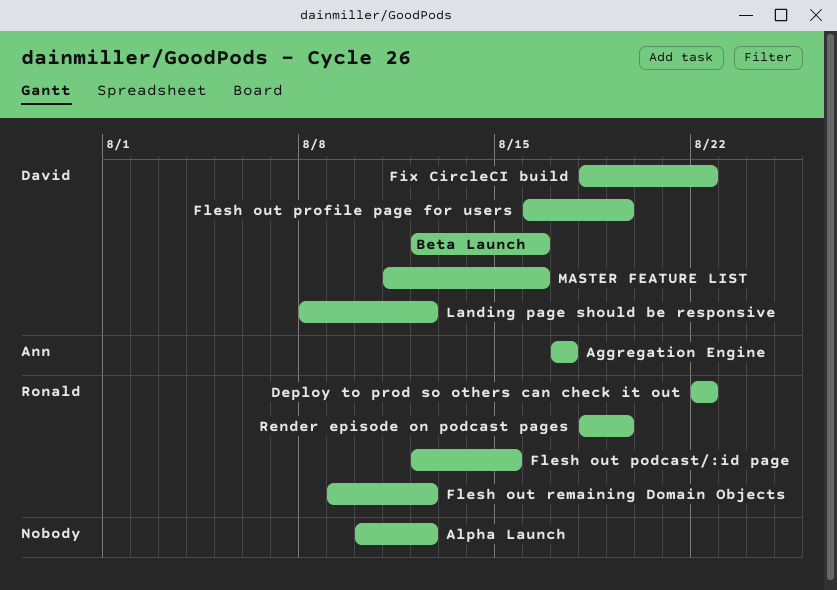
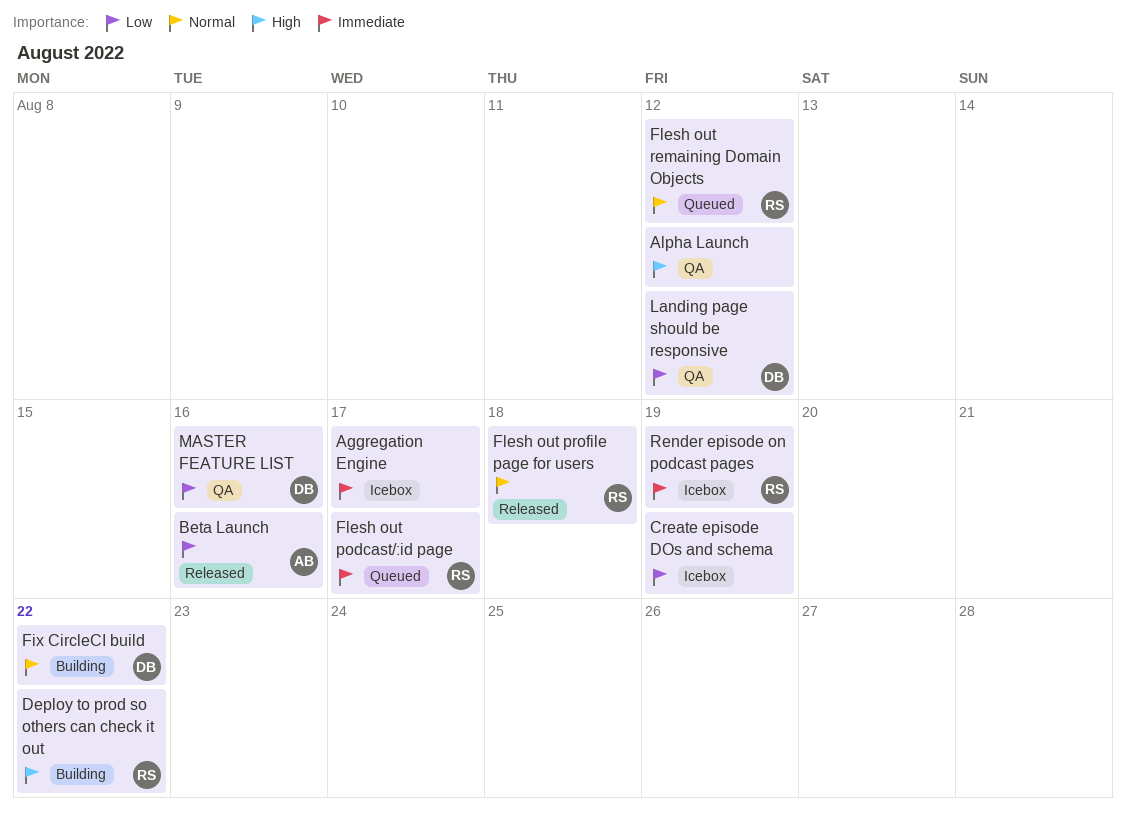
Aggregation Engine, owner: Ann -> none
Beta Launch, owner: David -> Ann
Create episode DOs and schema: none -> present
Flesh out podcast/:id page, due: Aug 15 -> Aug 17
Flesh out profile page for users, owner: David -> Ronald
Flesh out profile page for users, due: Aug 19 -> Aug 18

